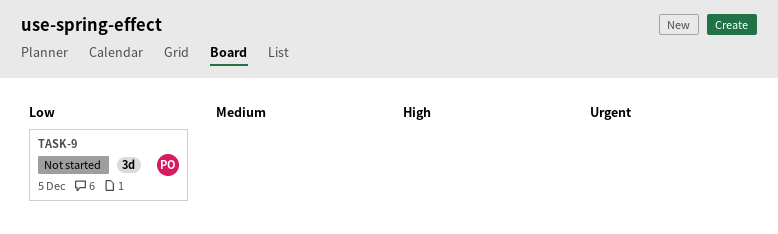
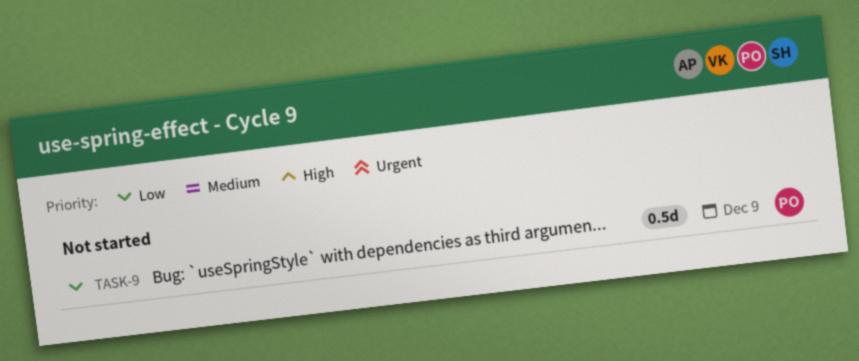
TASK-9, estimate: 3d -> 0.5d
TASK-9, due: Dec 5 -> Dec 9

